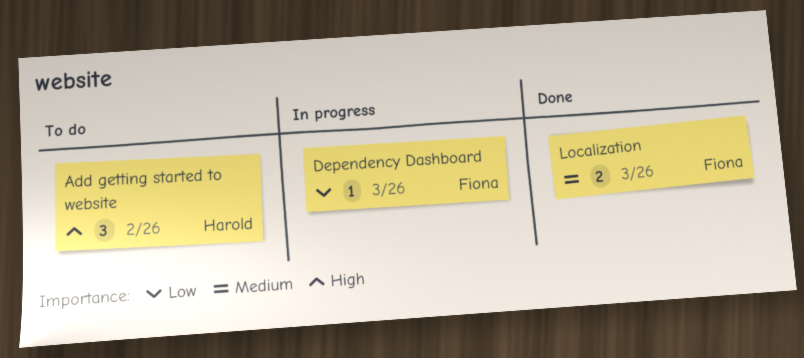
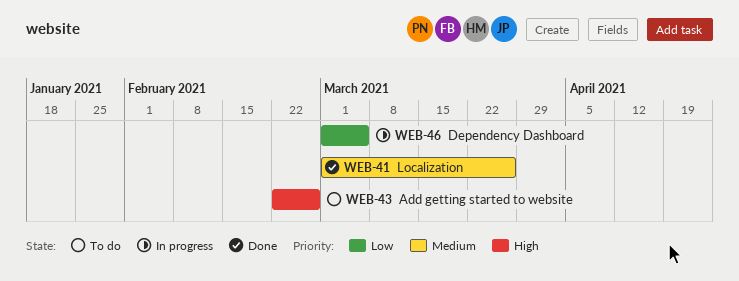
Dependency Dashboard, due: Mar 26 -> Mar 5

